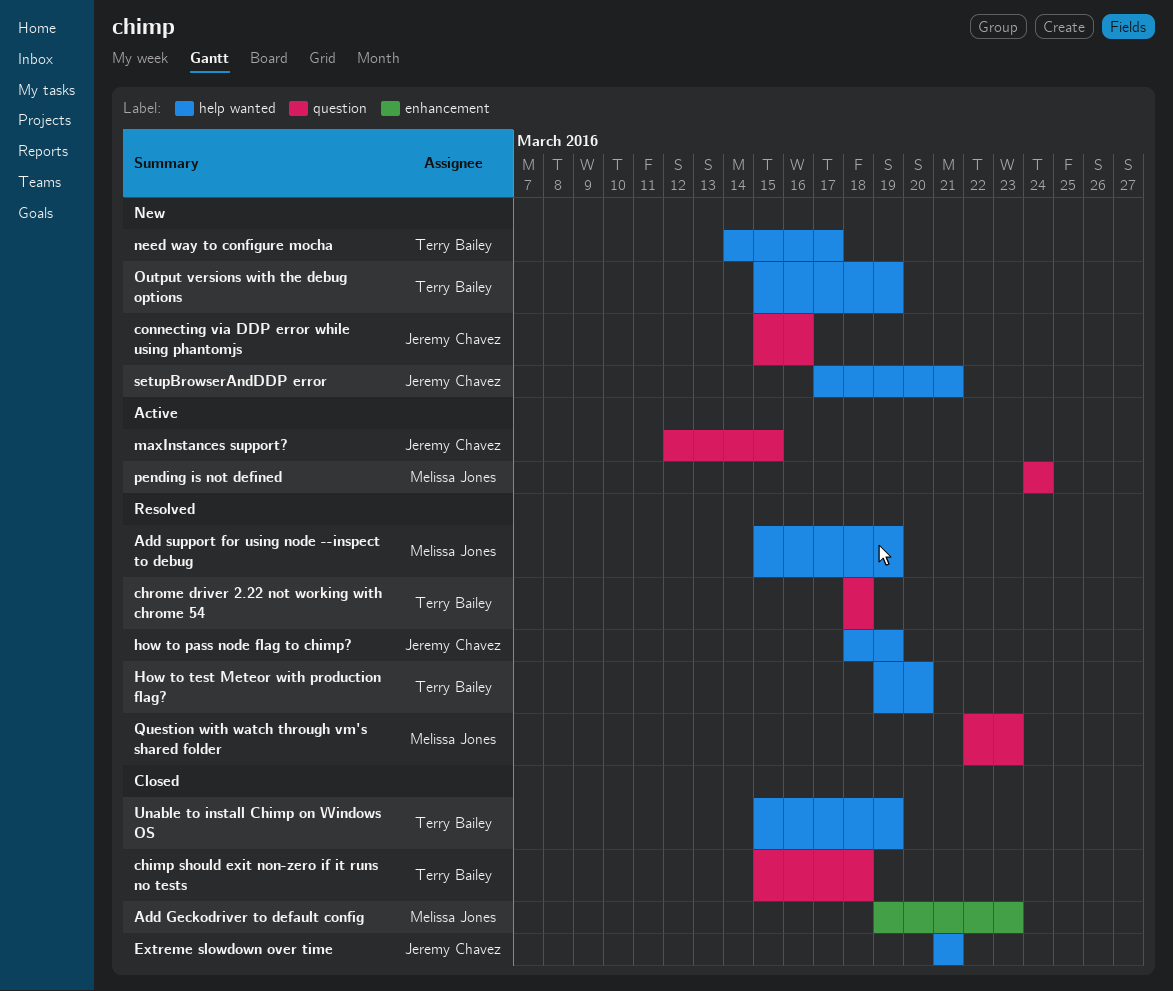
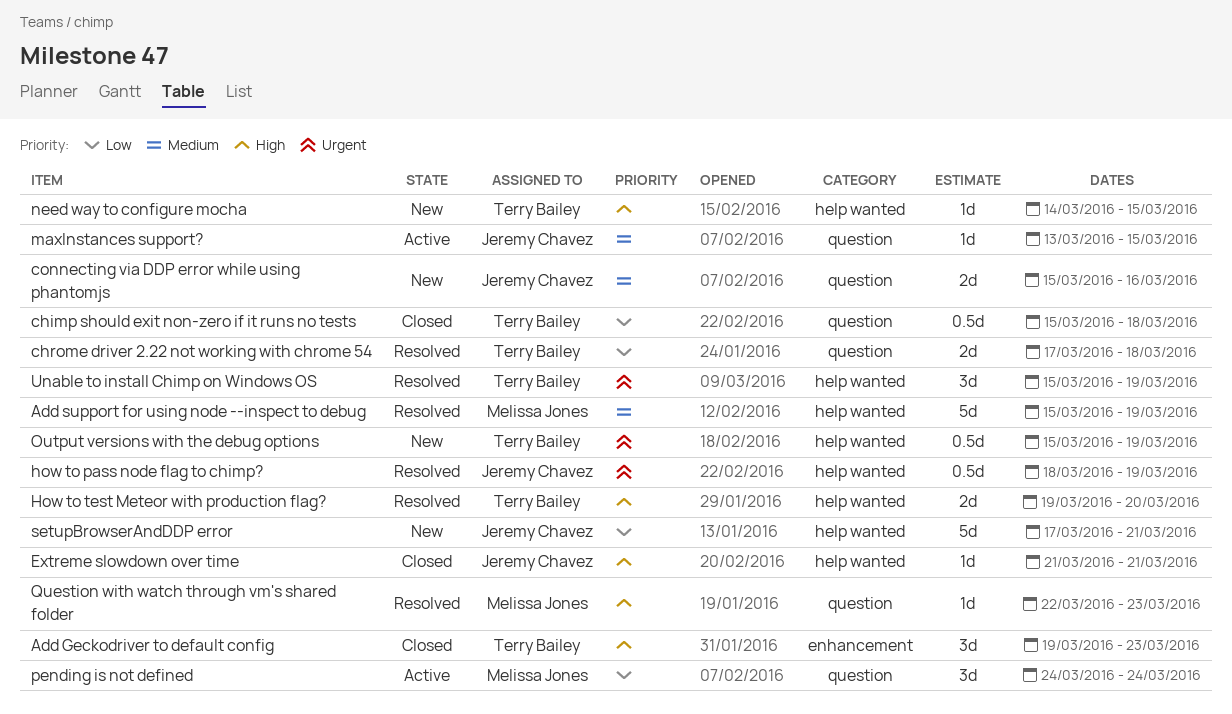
Add Geckodriver to default config, owner: Melissa Jones -> Terry Bailey
chrome driver 2.22 not working with chrome 54, start: Mar 18 -> Mar 17
maxInstances support?, start: Mar 12 -> Mar 13
need way to configure mocha, due: Mar 17 -> Mar 15
Unable to install Chimp on Windows OS, status: Closed -> Resolved

